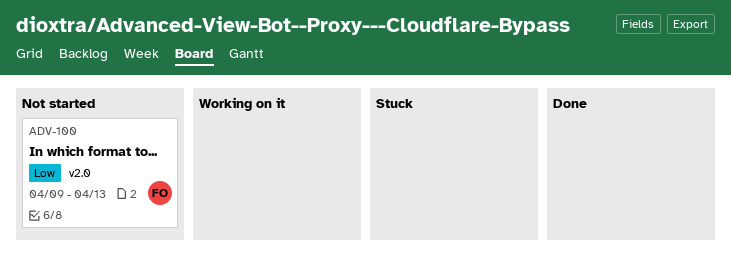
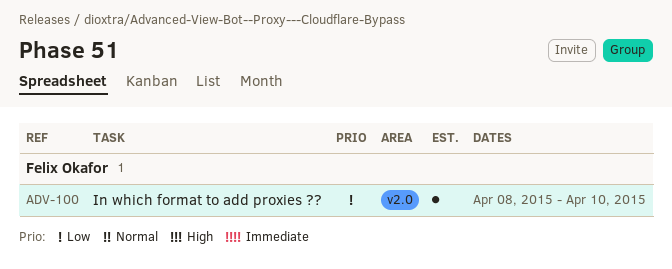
ADV-100, start: Apr 9 -> Apr 8
ADV-100, due: Apr 13 -> Apr 10

